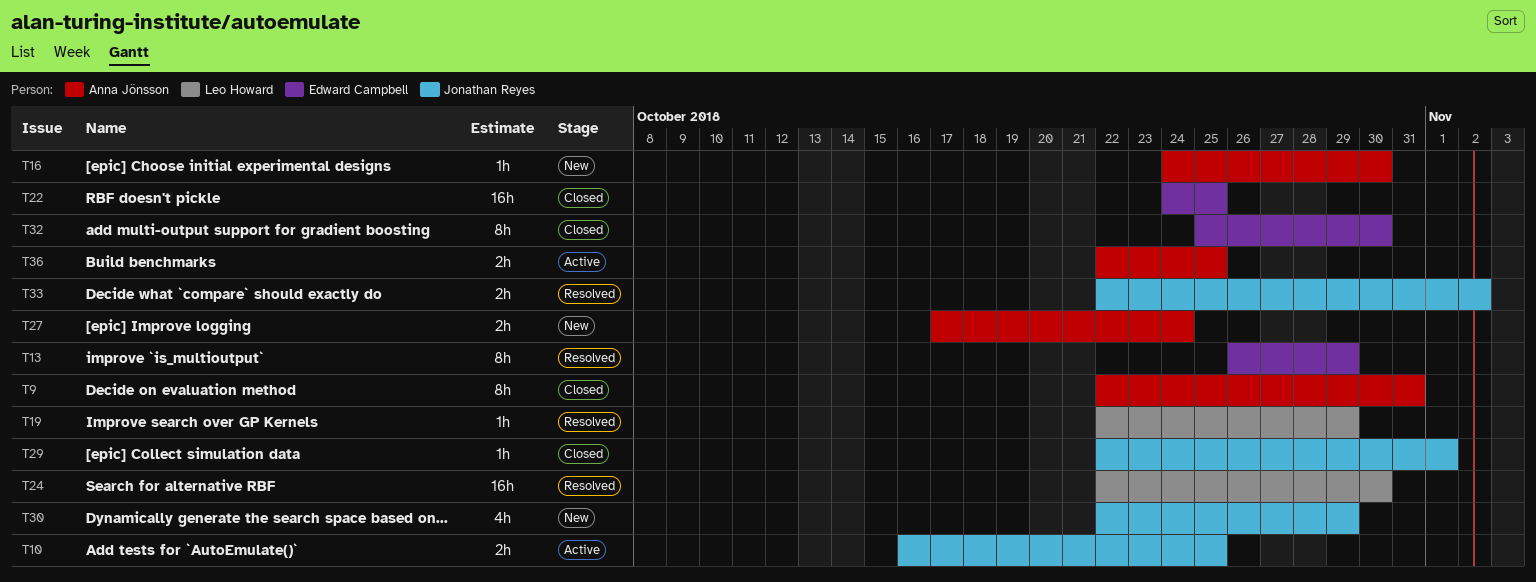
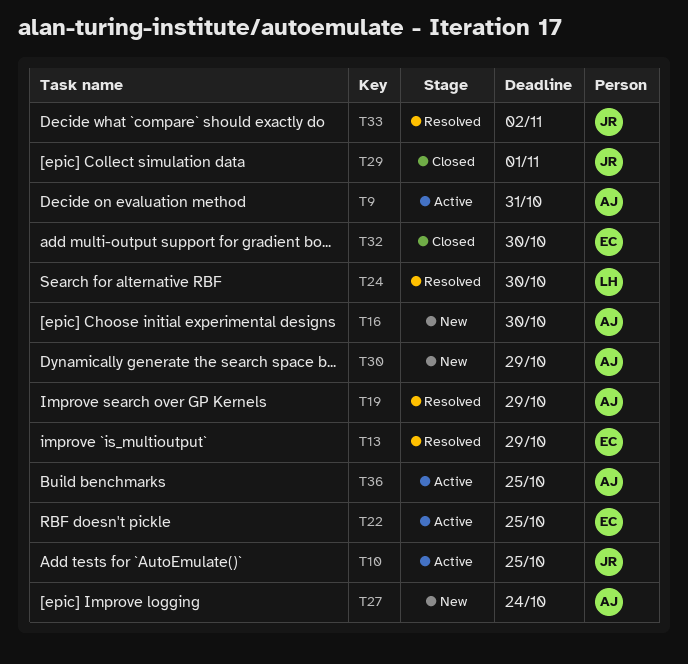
T9, status: Closed -> Active
T19, owner: Leo Howard -> Anna Jönsson
T22, status: Closed -> Active
T30, owner: Jonathan Reyes -> Anna Jönsson

